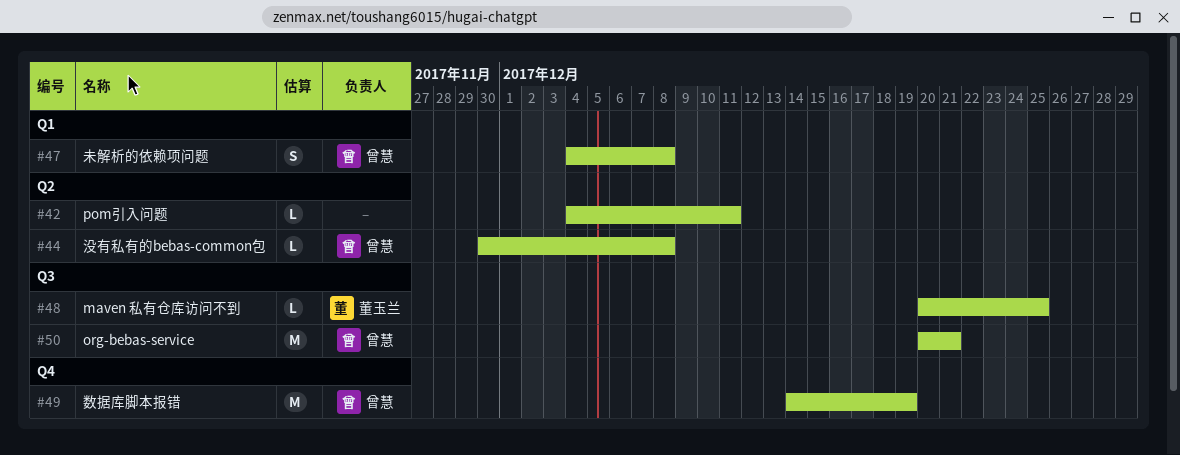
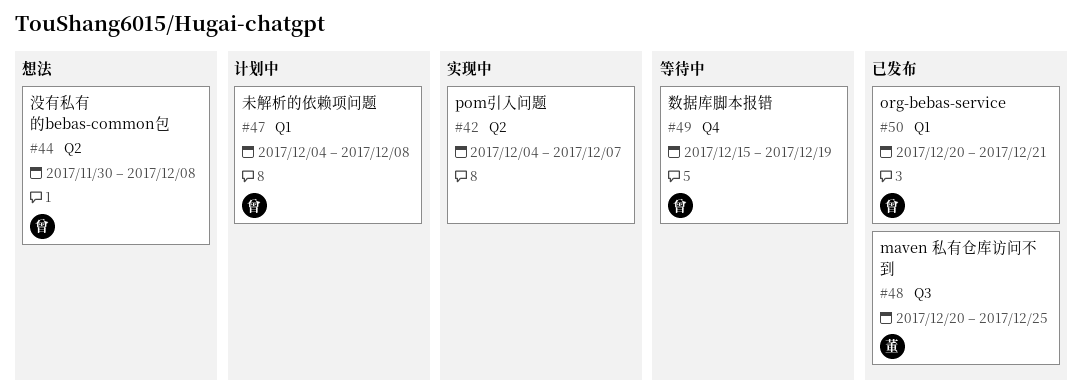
#42, due: Dec 11 -> Dec 7
#49, start: Dec 14 -> Dec 15
#50, label: Q3 -> Q1

